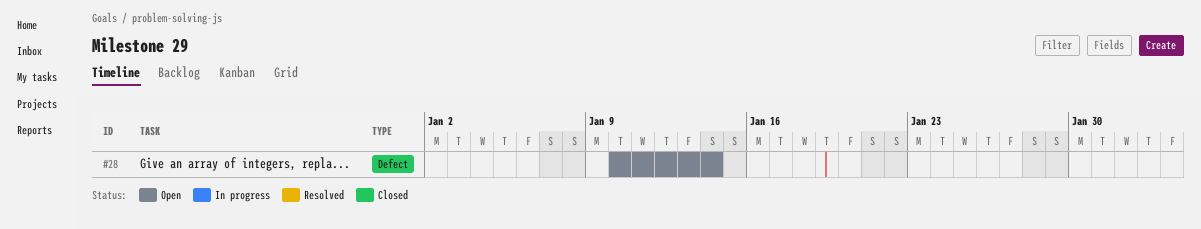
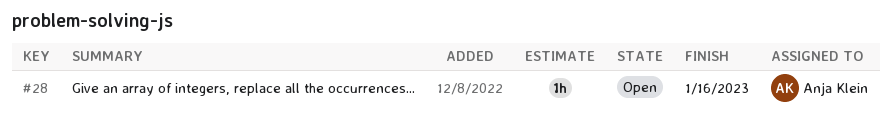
#28, due: Jan 14 -> Jan 16

